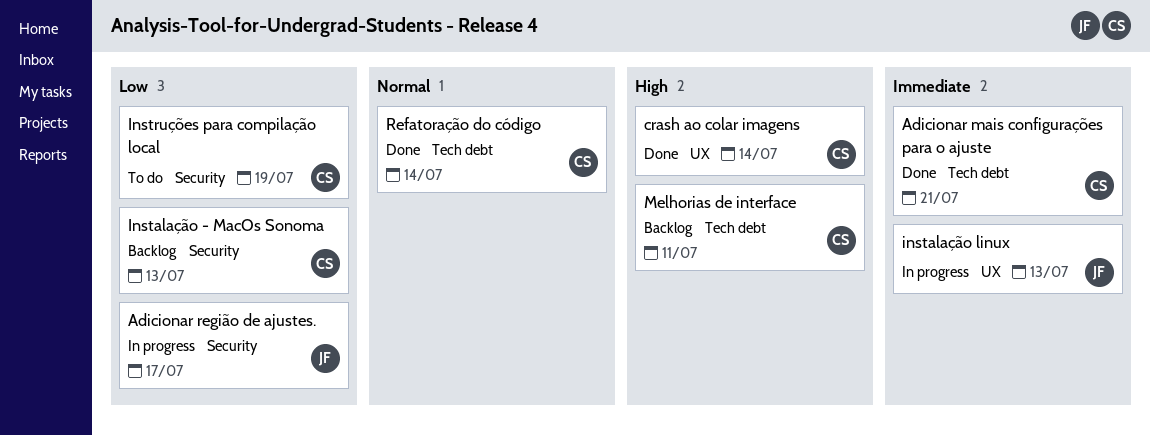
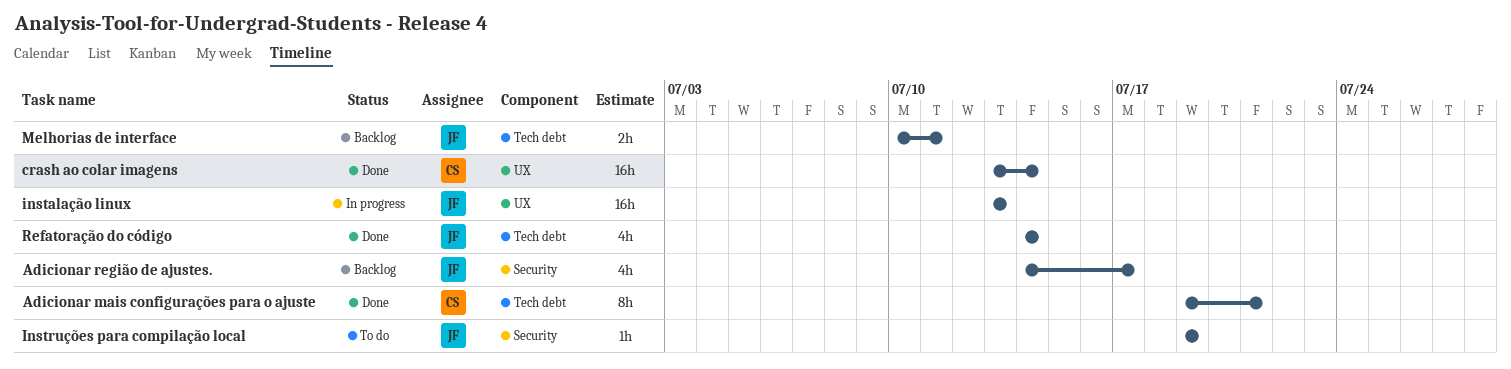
Adicionar região de ajustes., status: In progress -> Backlog
Instalação - MacOs Sonoma: present -> none
Instruções para compilação local, owner: CS -> JF
Melhorias de interface, owner: CS -> JF
Refatoração do código, owner: CS -> JF

